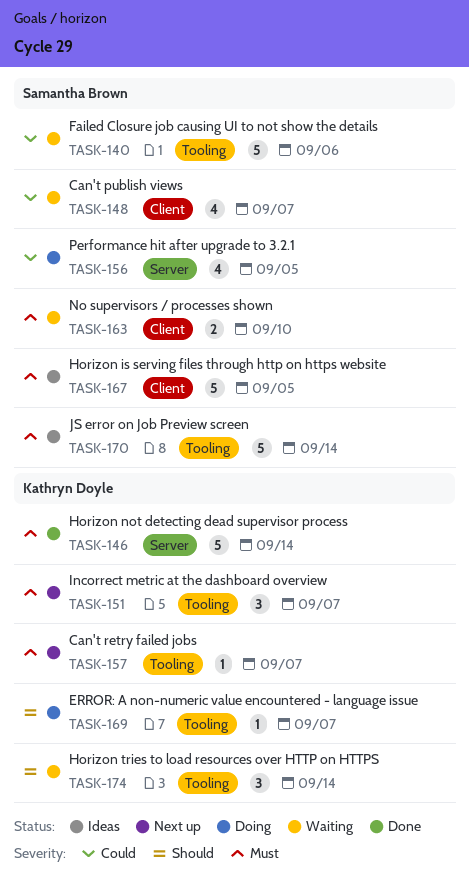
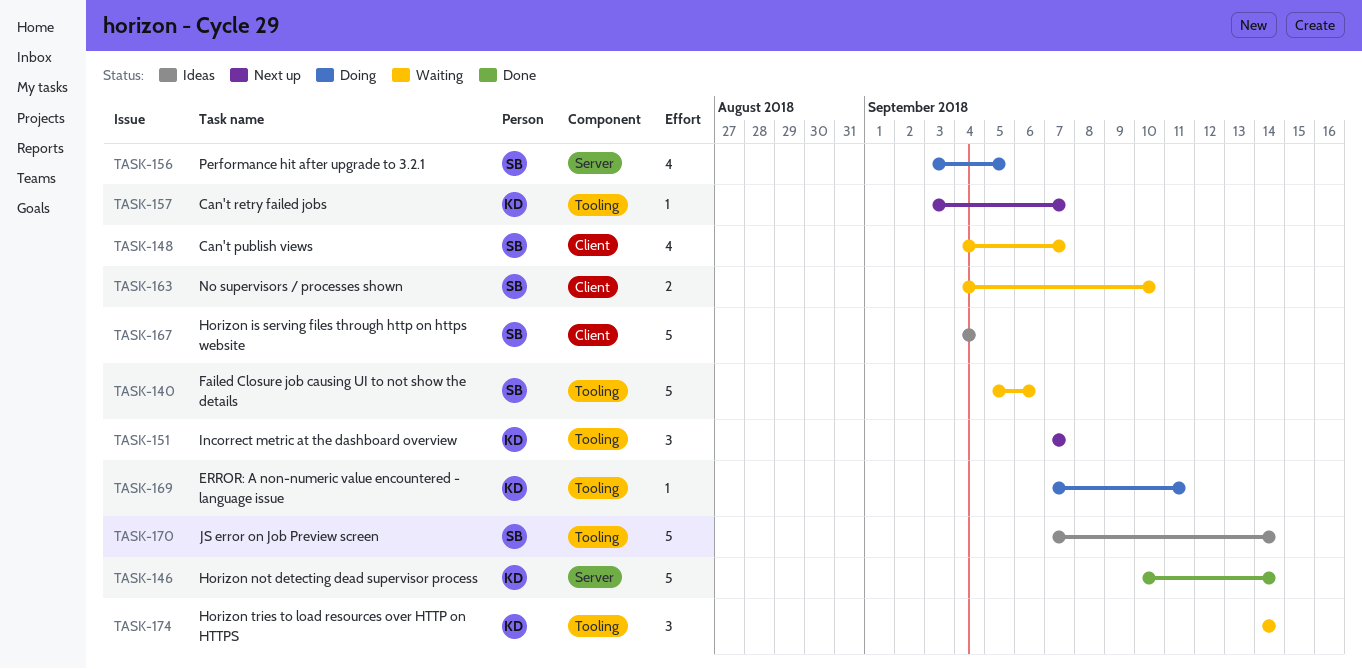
TASK-167, due: Sep 5 -> Sep 4
TASK-169, due: Sep 7 -> Sep 11

